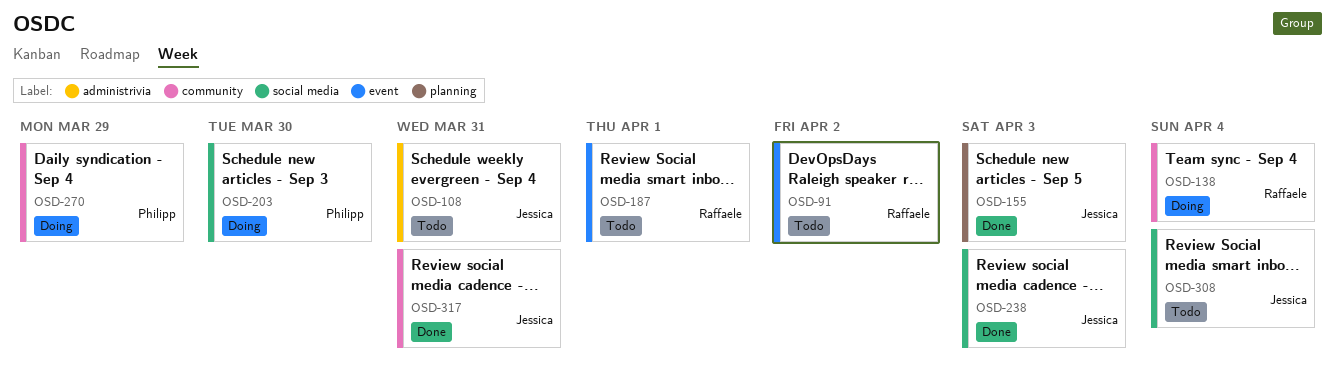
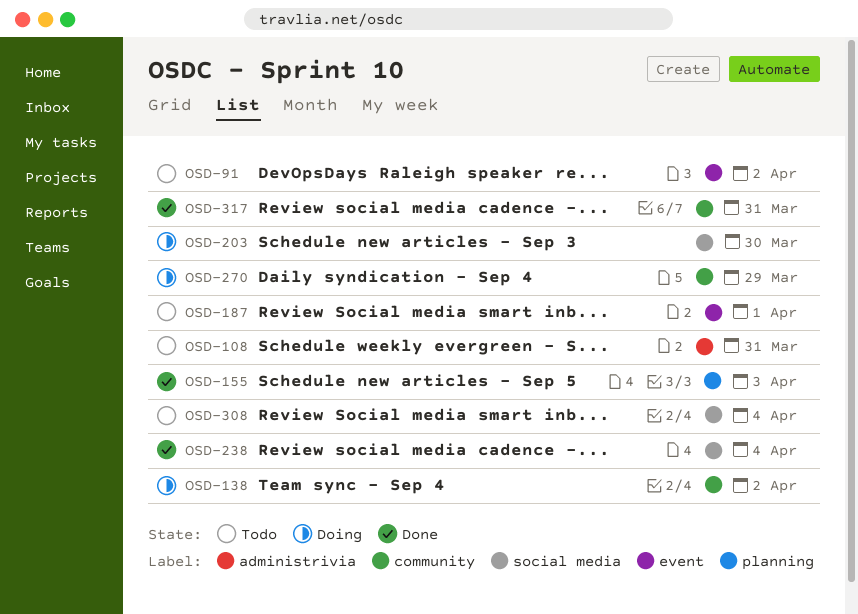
OSD-138, due: Apr 4 -> Apr 2
OSD-238, due: Apr 3 -> Apr 4

